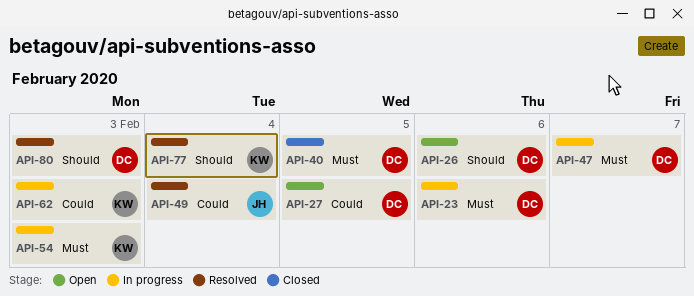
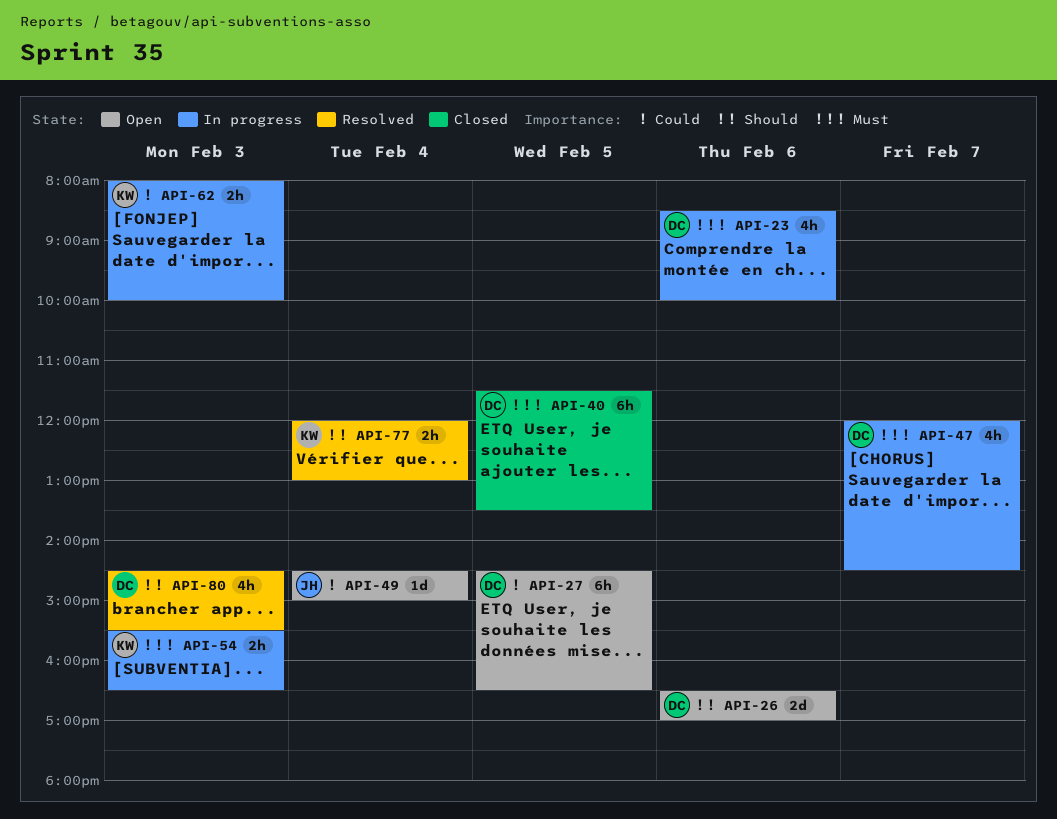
API-49, status: Resolved -> Open

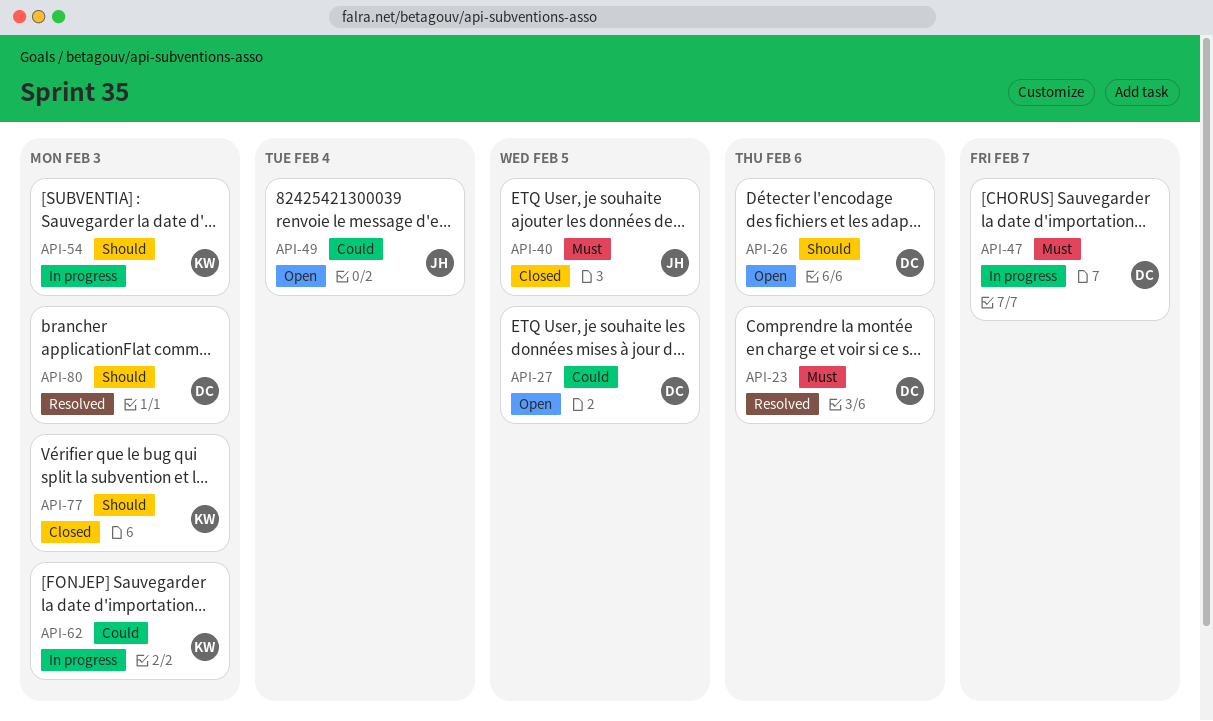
API-23, status: In progress -> Resolved
API-40, owner: DC -> JH
API-54, priority: Must -> Should
API-77, status: Resolved -> Closed
API-77, day: Feb 4 -> Feb 3

